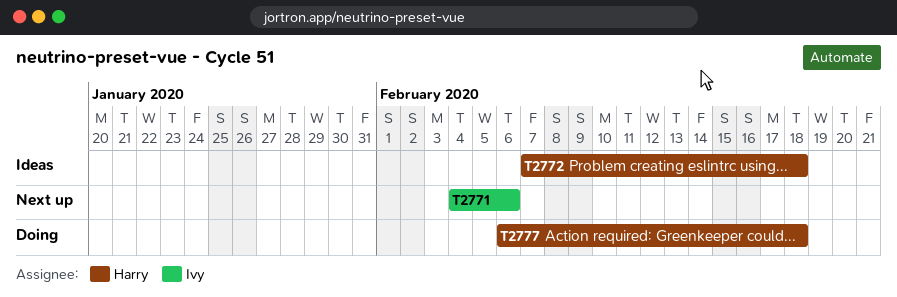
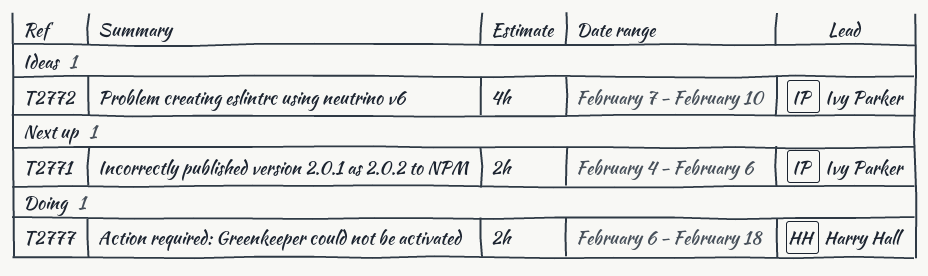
T2772, owner: Harry Hall -> Ivy Parker
T2772, due: Feb 18 -> Feb 10

